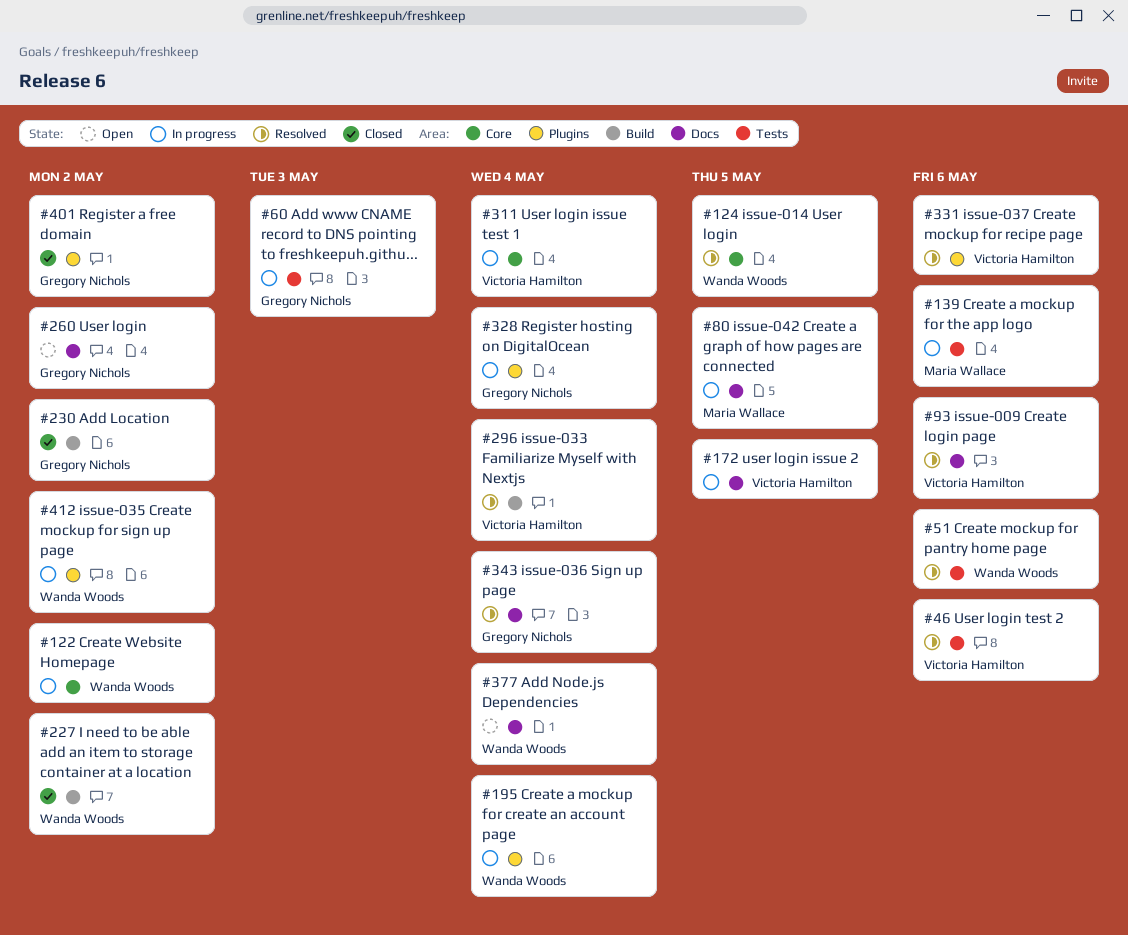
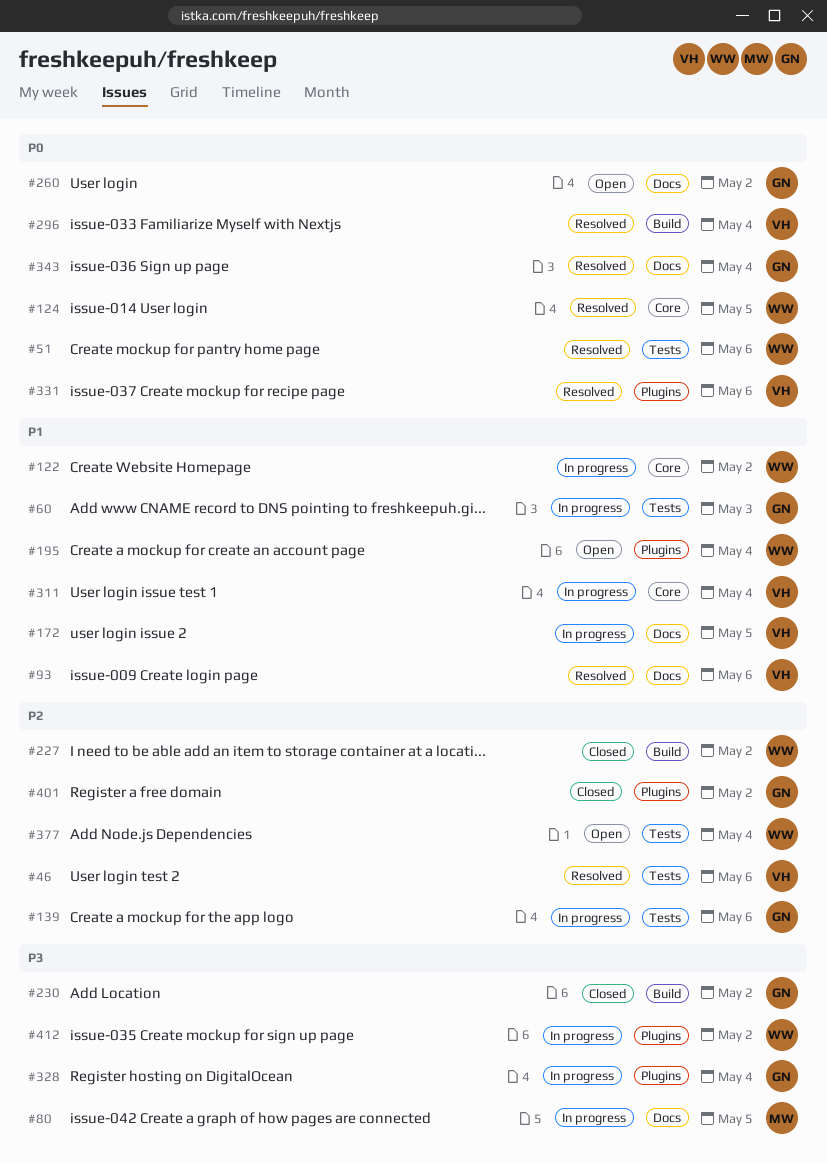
#139, owner: Maria Wallace -> Gregory Nichols
#195, status: In progress -> Open
#377, label: Docs -> Tests

